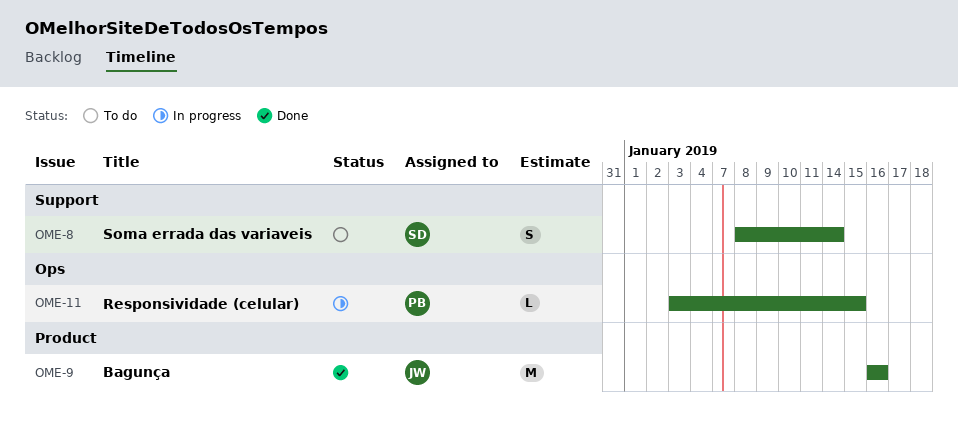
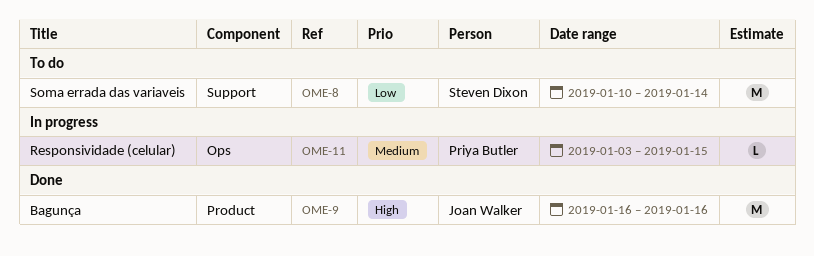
OME-8, estimate: S -> M
OME-8, start: Jan 8 -> Jan 10

